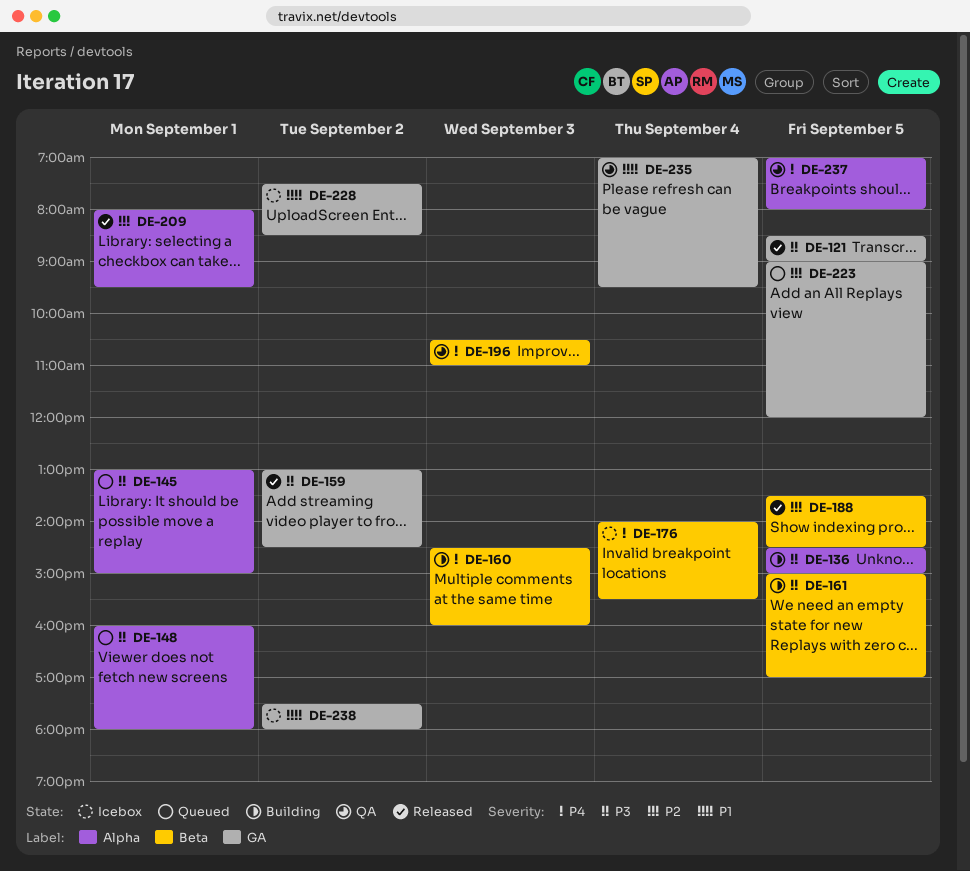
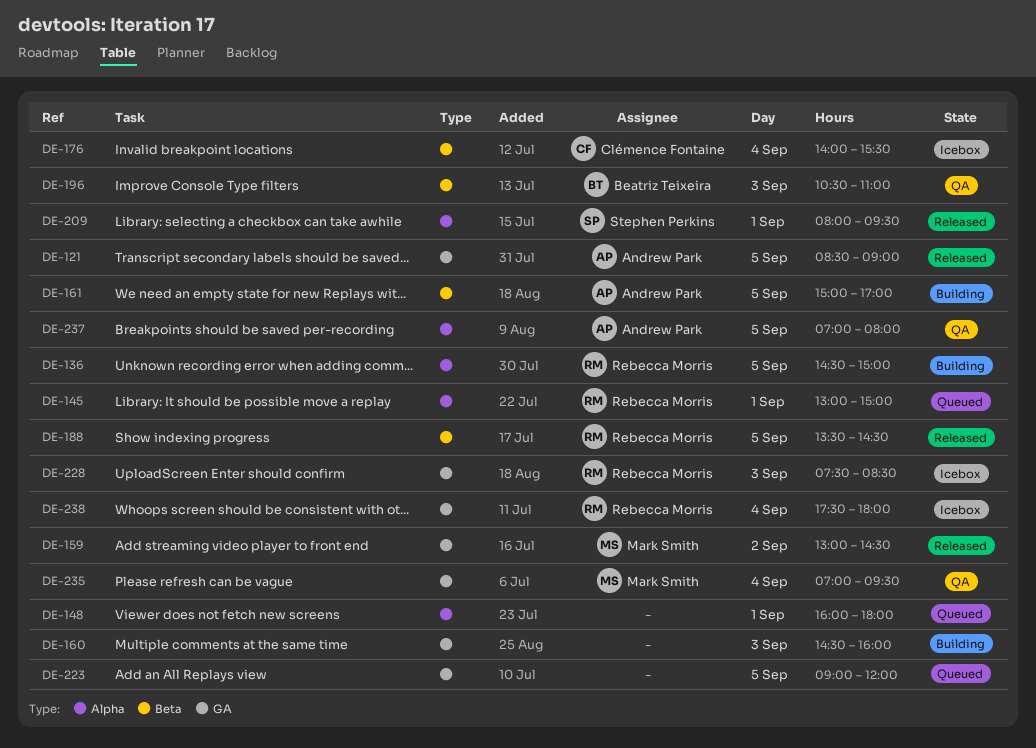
DE-160, label: Beta -> GA
DE-228, day: Sep 2 -> Sep 3
DE-238, day: Sep 2 -> Sep 4

